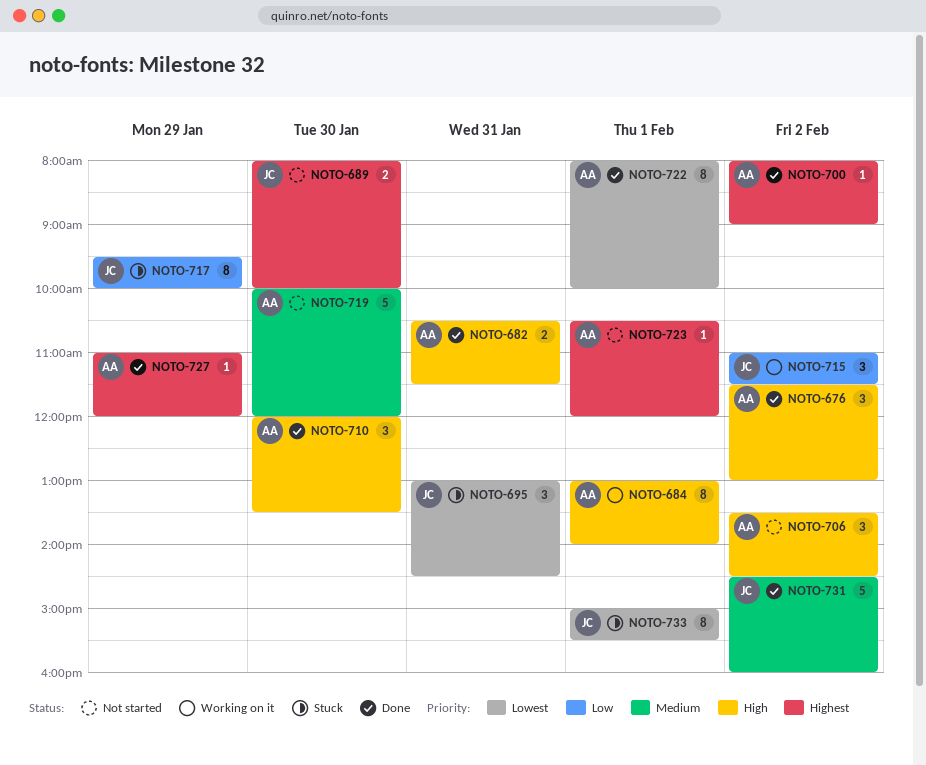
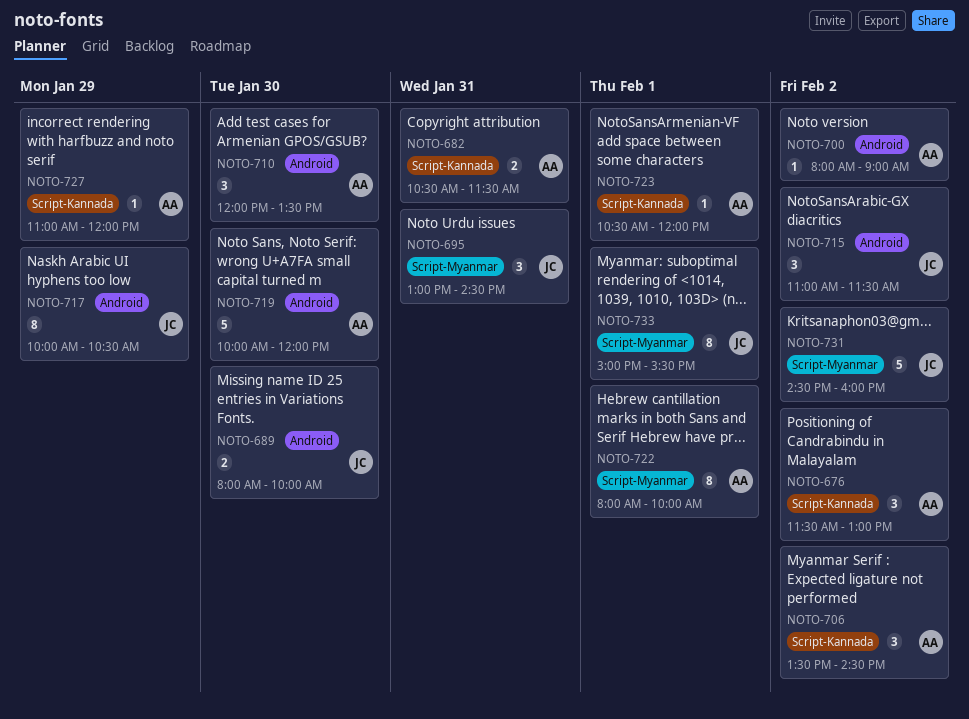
NOTO-684: present -> none
NOTO-717, begins: 09:30 -> 10:00
NOTO-717, ends: 10:00 -> 10:30

